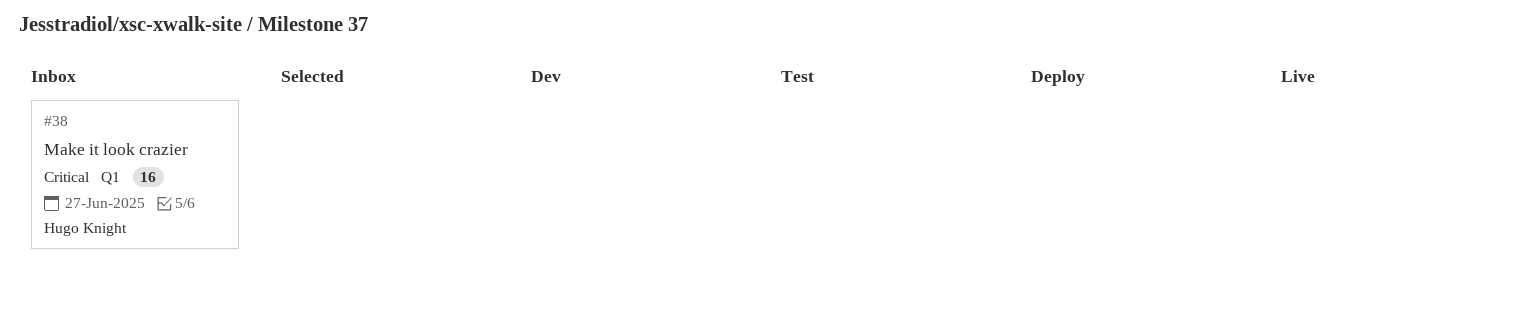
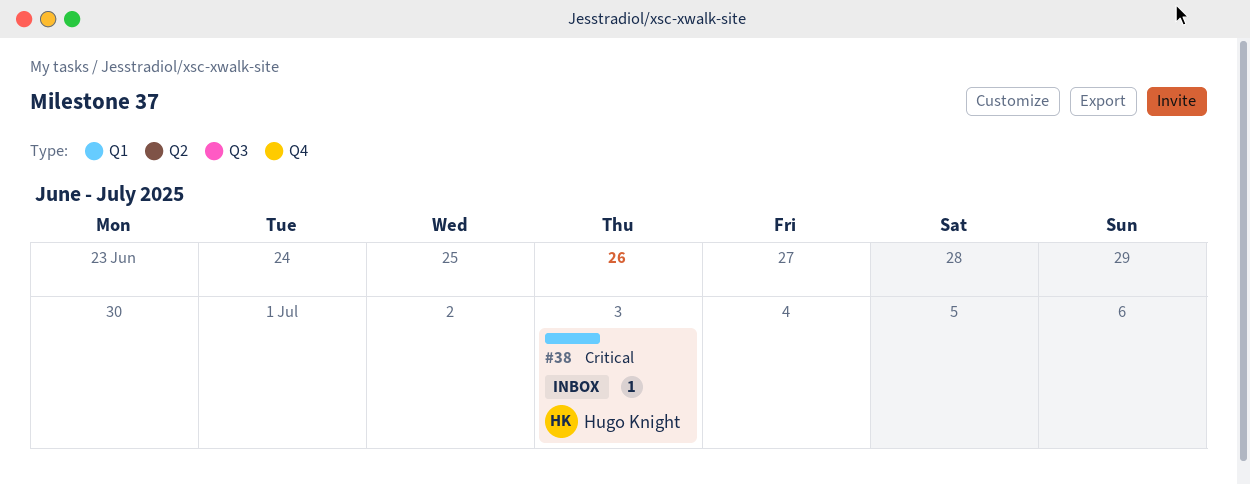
#38, estimate: 16 -> 1
#38, due: Jun 27 -> Jul 3

